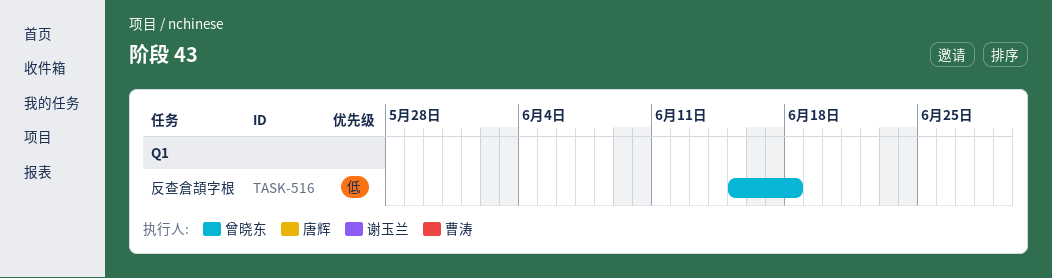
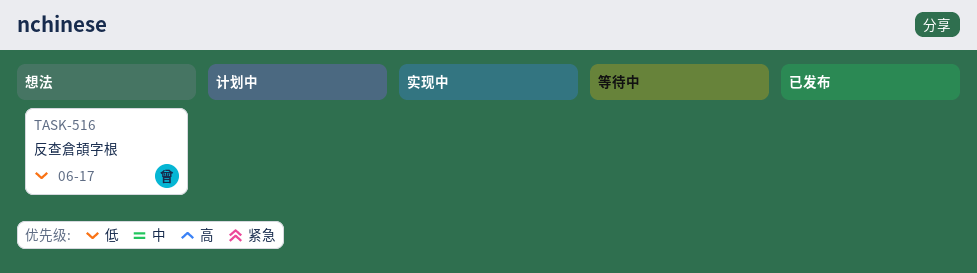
TASK-516, due: Jun 18 -> Jun 17

